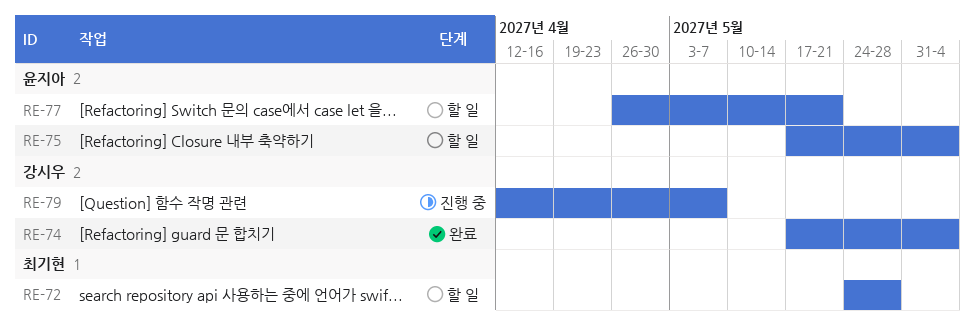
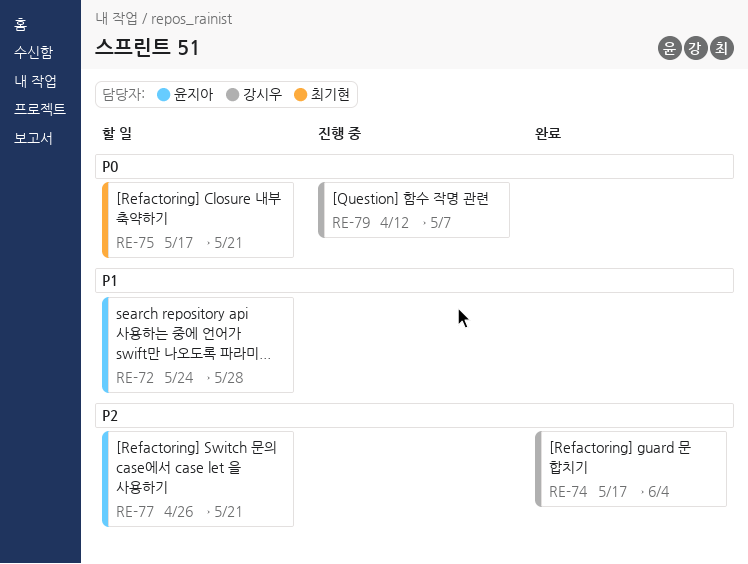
RE-72, owner: 최기현 -> 윤지아
RE-75, owner: 윤지아 -> 최기현
RE-75, due: Jun 4 -> May 21

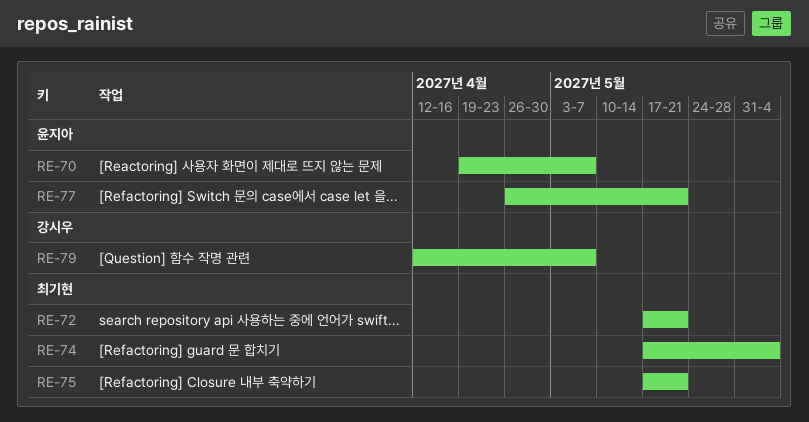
RE-70: none -> present
RE-72, owner: 윤지아 -> 최기현
RE-72, start: May 24 -> May 17
RE-72, due: May 28 -> May 21
RE-74, owner: 강시우 -> 최기현

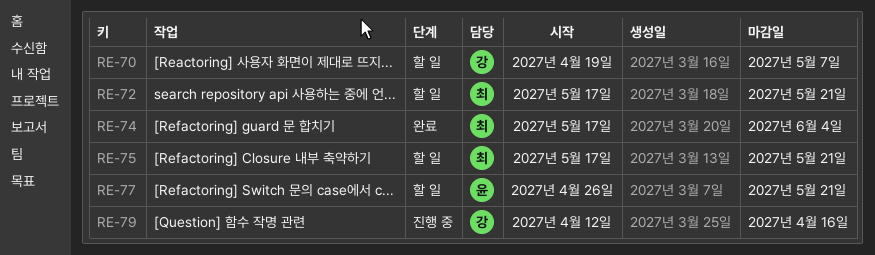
RE-70, owner: 윤지아 -> 강시우
RE-79, due: May 7 -> Apr 16

